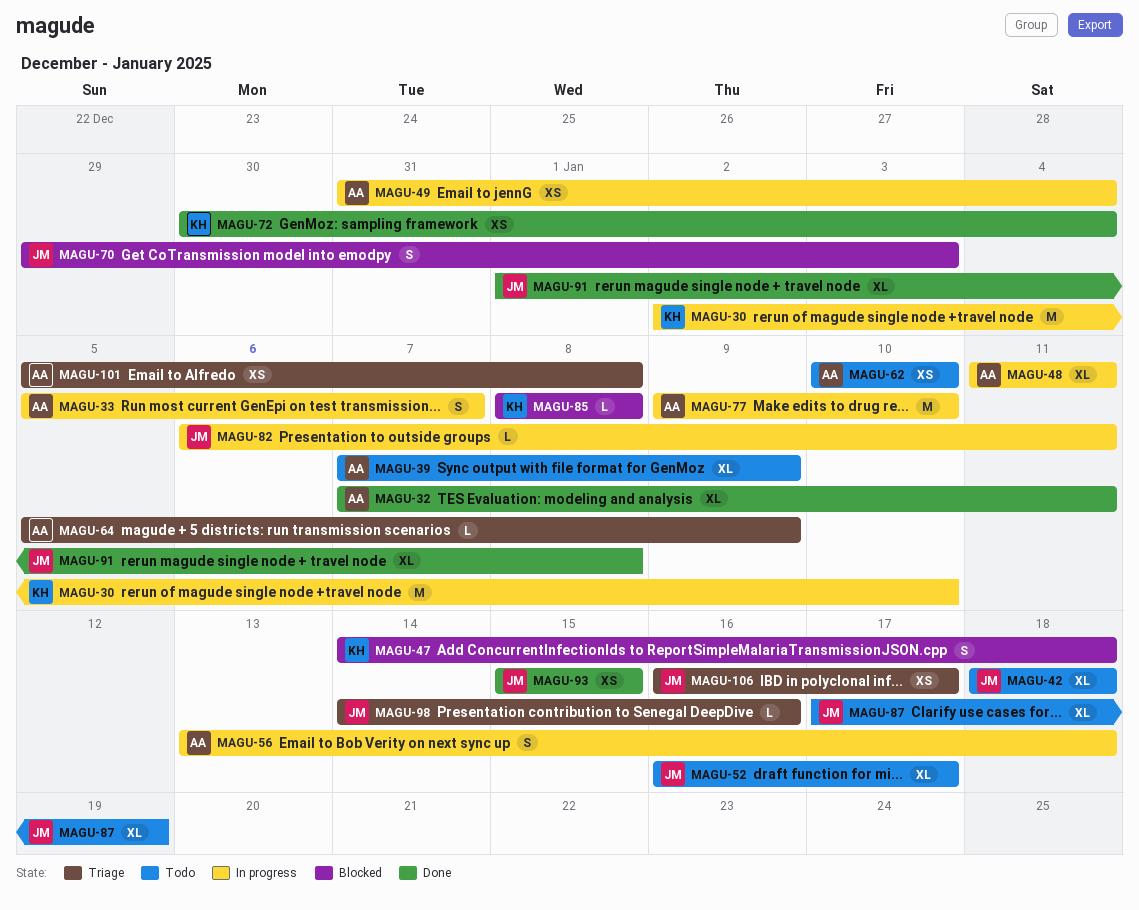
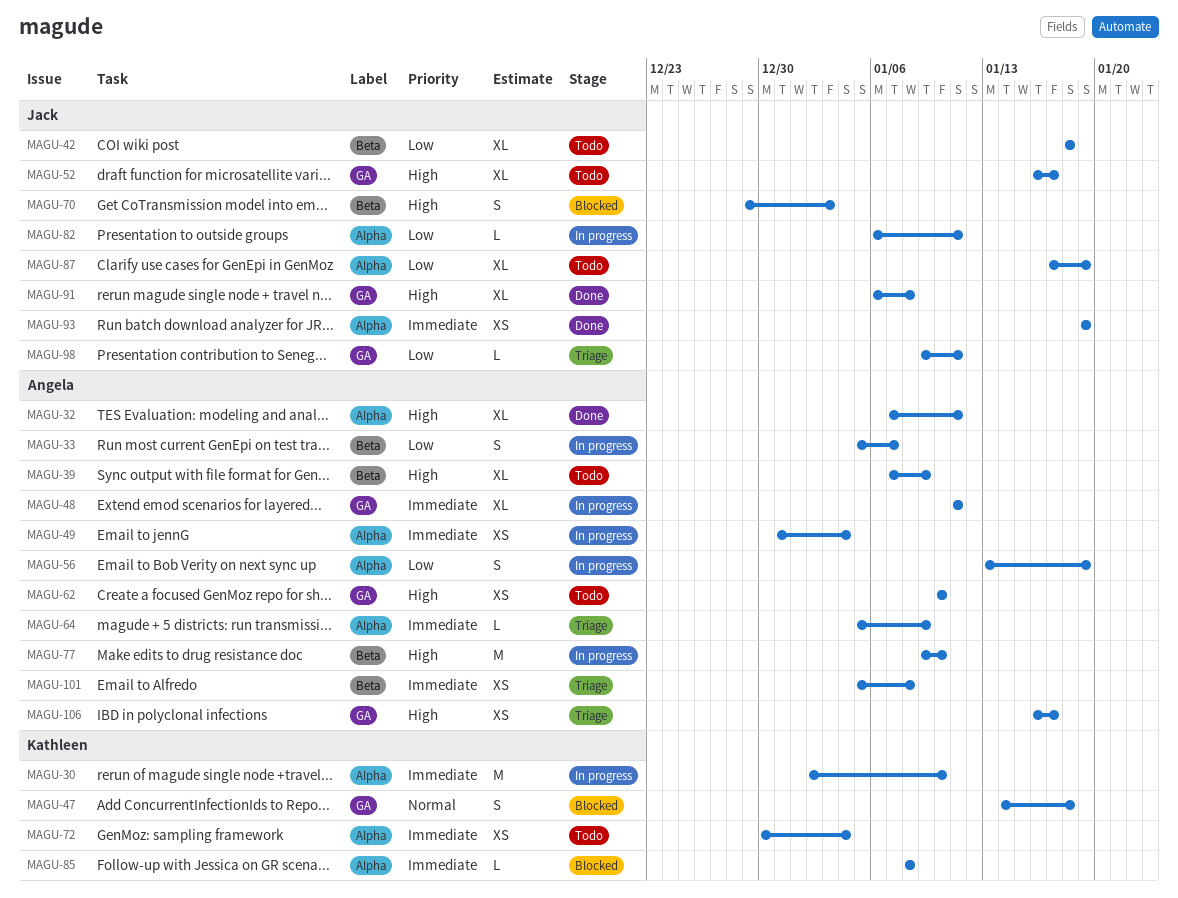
MAGU-56, due: Jan 18 -> Jan 19
MAGU-72, status: Done -> Todo
MAGU-91, start: Jan 1 -> Jan 6
MAGU-93, start: Jan 15 -> Jan 19
MAGU-93, due: Jan 15 -> Jan 19
MAGU-98, start: Jan 14 -> Jan 9
MAGU-98, due: Jan 16 -> Jan 11
MAGU-106, owner: Jack -> Angela

